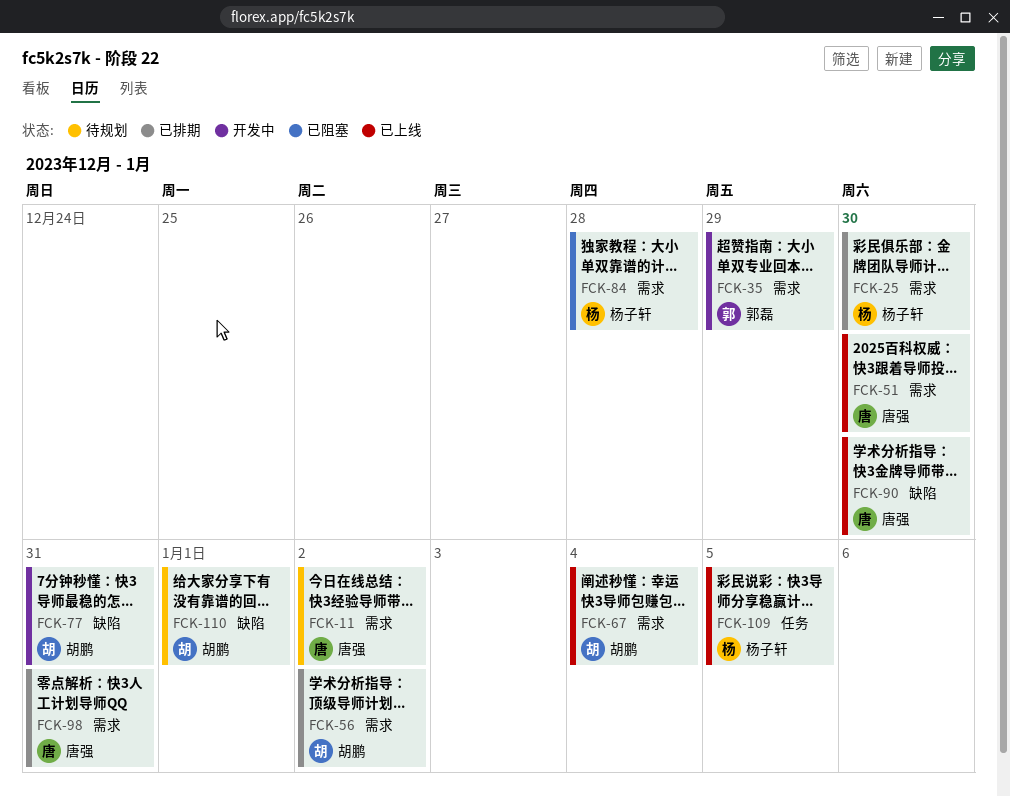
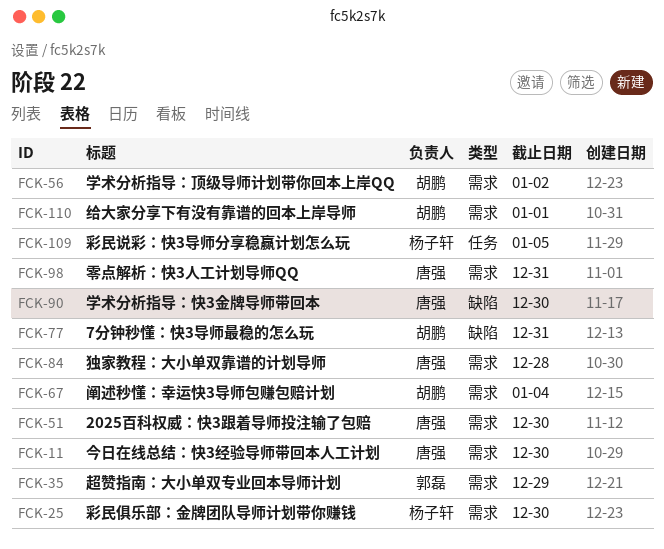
FCK-11, due: Jan 2 -> Dec 30
FCK-84, owner: 杨子轩 -> 唐强
FCK-110, label: 缺陷 -> 需求

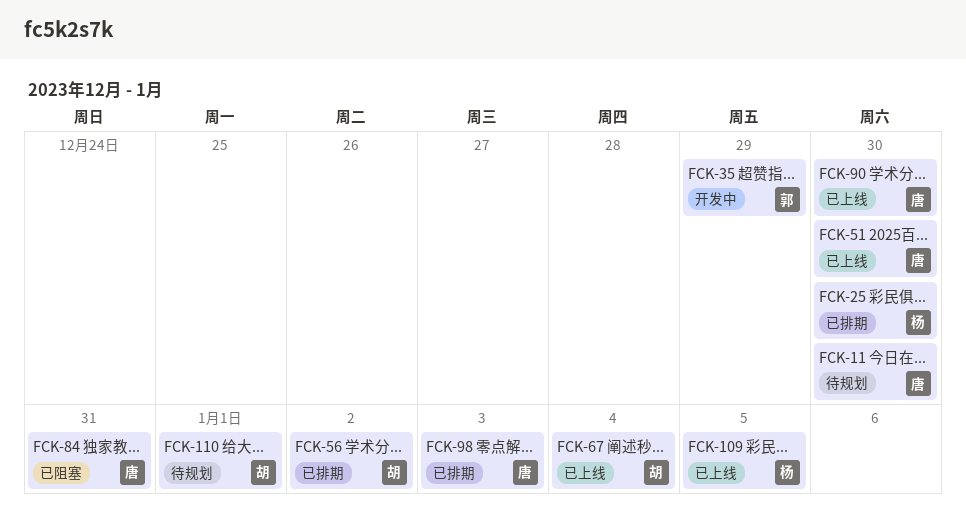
FCK-77: present -> none
FCK-84, due: Dec 28 -> Dec 31
FCK-98, due: Dec 31 -> Jan 3

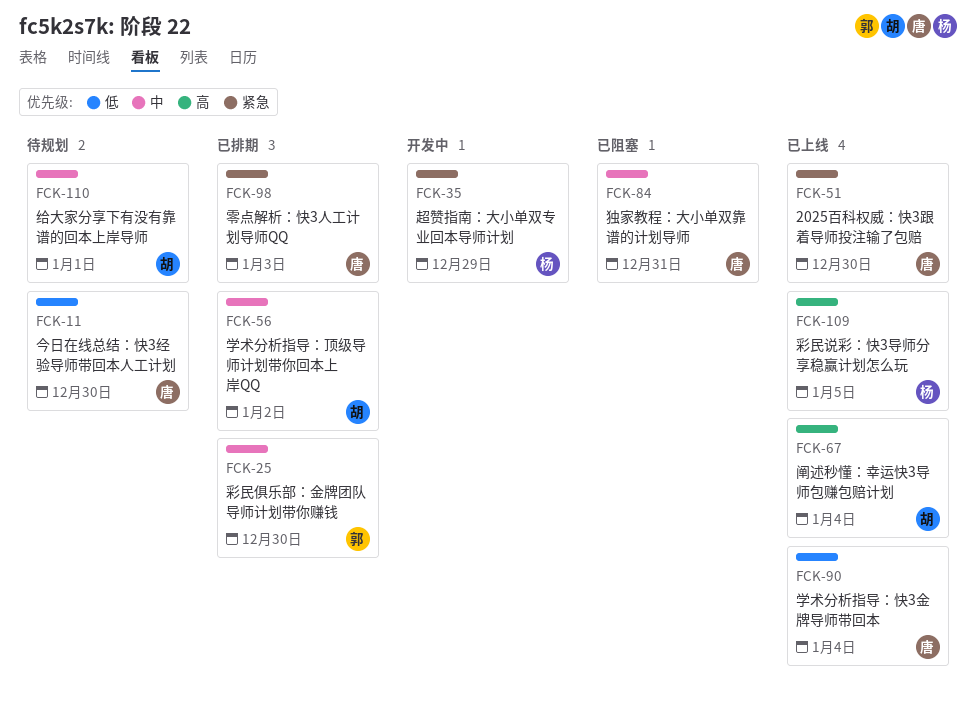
FCK-25, owner: 杨 -> 郭
FCK-35, owner: 郭 -> 杨
FCK-90, due: Dec 30 -> Jan 4

